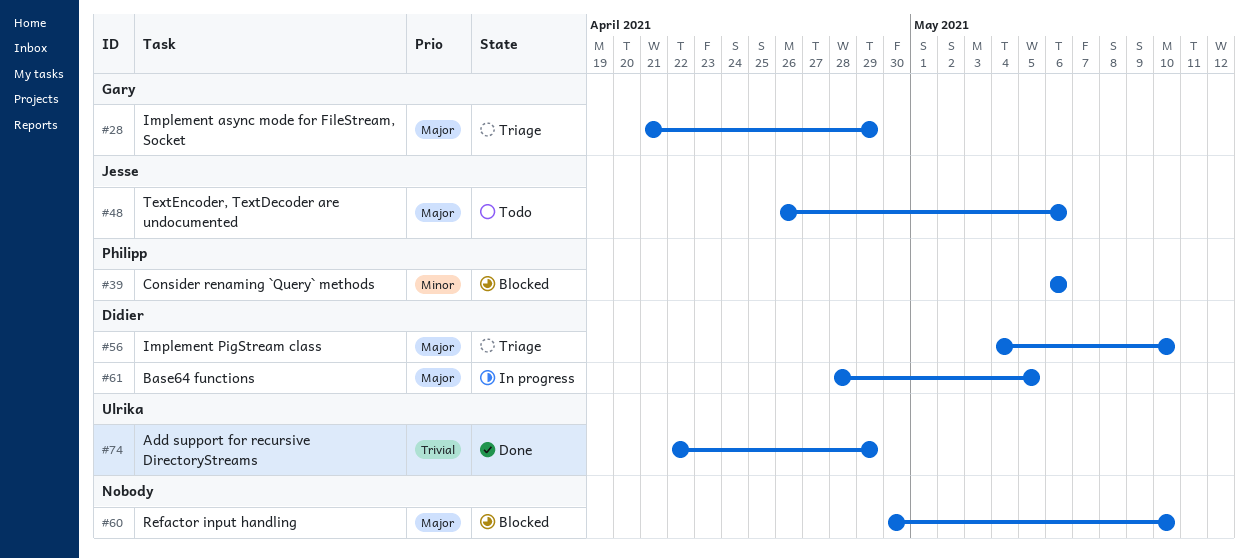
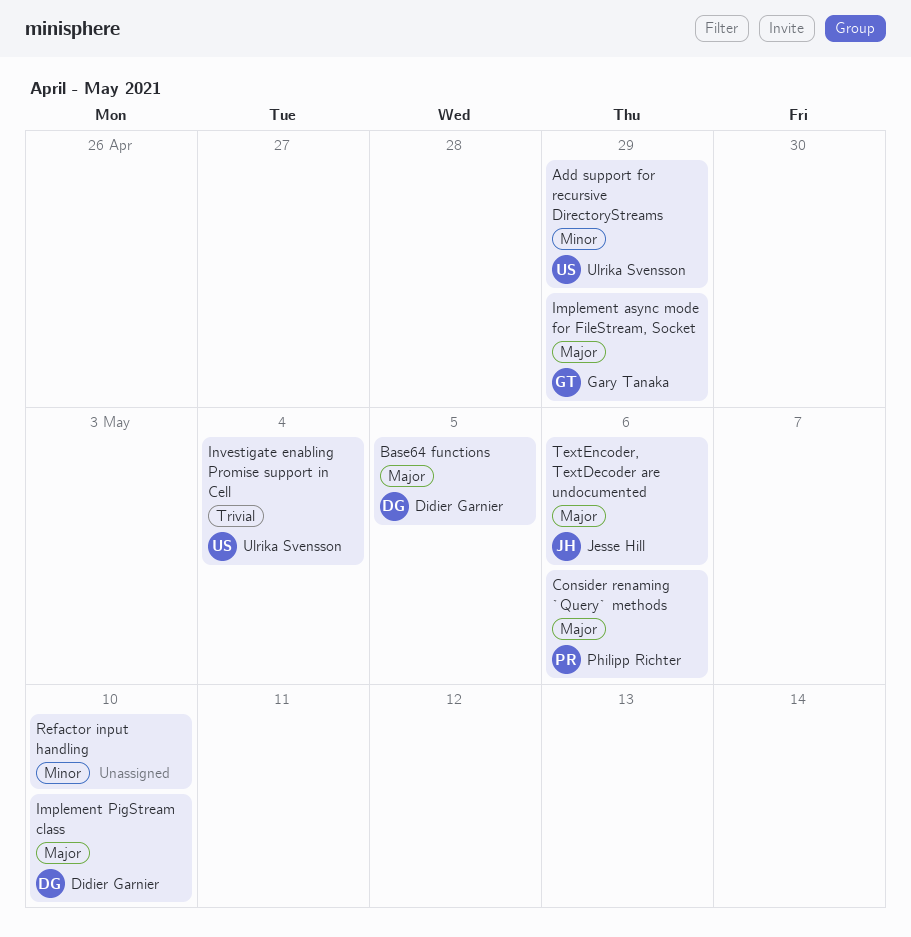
Add support for recursive DirectoryStreams, priority: Trivial -> Minor
Consider renaming `Query` methods, priority: Minor -> Major
Investigate enabling Promise support in Cell: none -> present
Refactor input handling, priority: Major -> Minor

